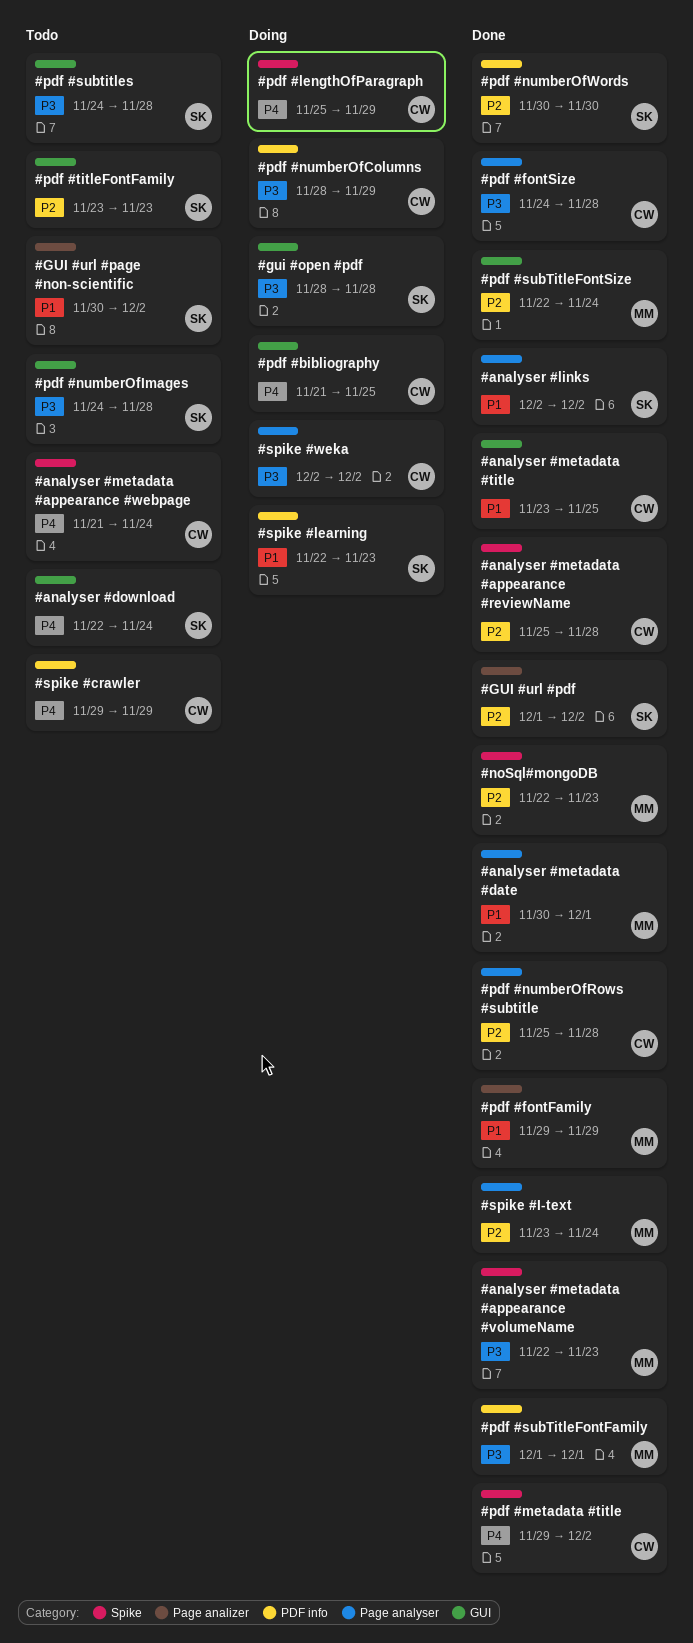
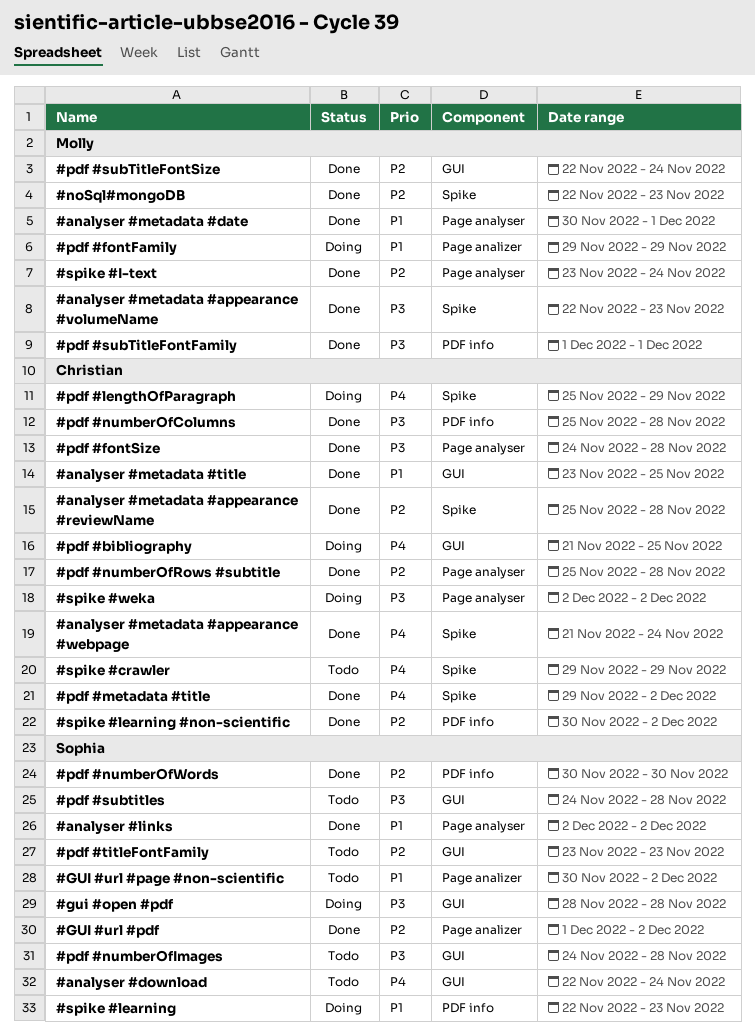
#analyser #metadata #appearance #webpage, status: Todo -> Done
#pdf #fontFamily, status: Done -> Doing
#pdf #numberOfColumns, status: Doing -> Done
#pdf #numberOfColumns, start: Nov 28 -> Nov 25
#pdf #numberOfColumns, due: Nov 29 -> Nov 28
#spike #crawler, label: PDF info -> Spike
#spike #learning #non-scientific: none -> present

